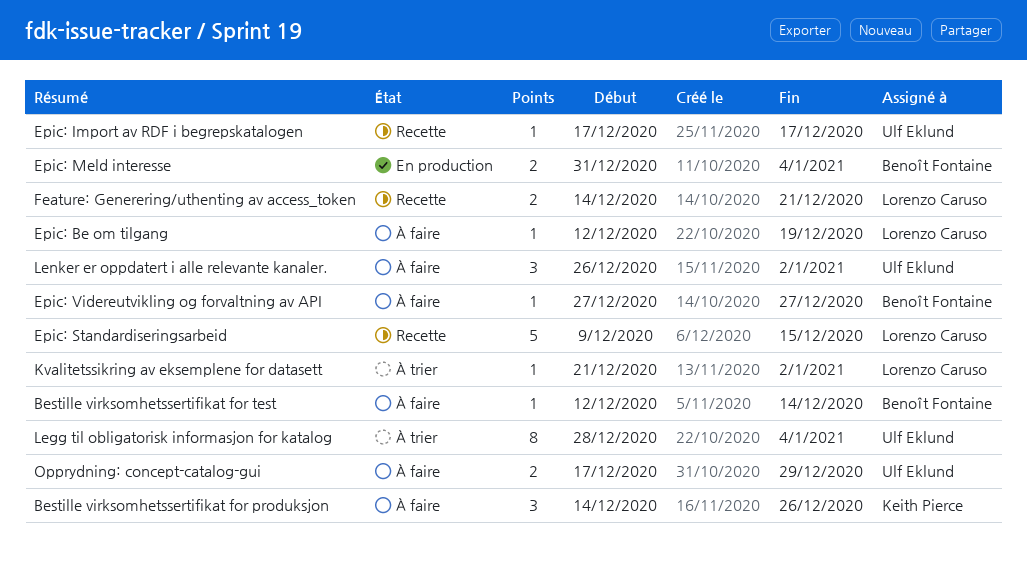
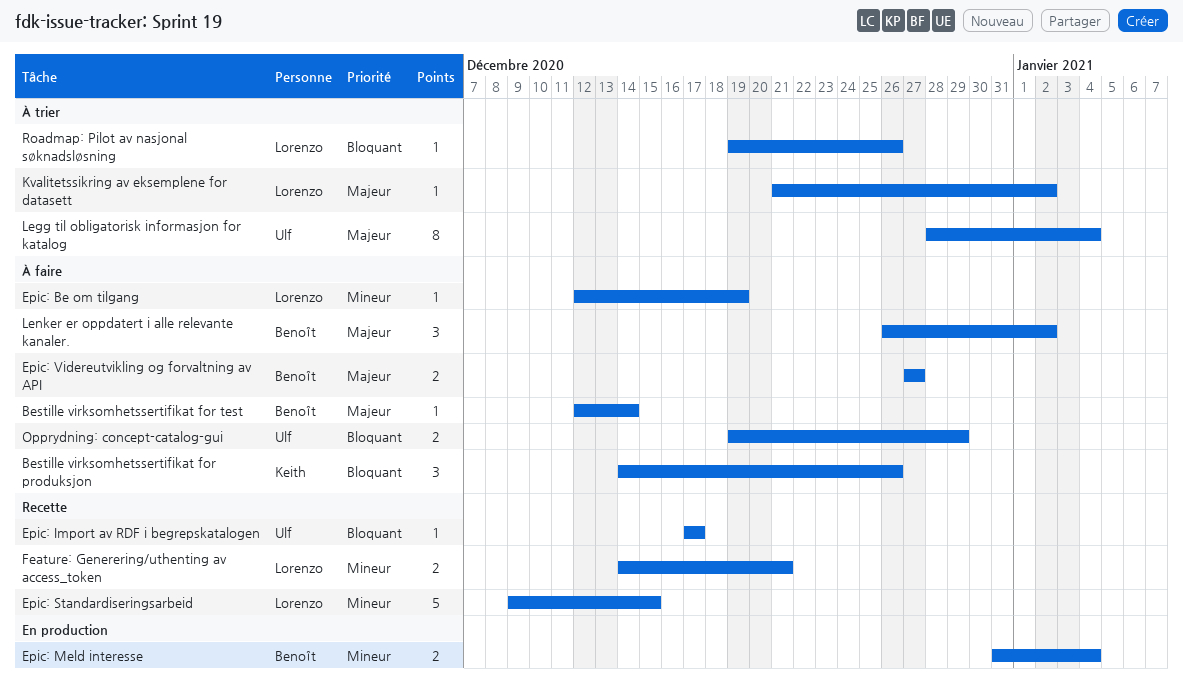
Epic: Videreutvikling og forvaltning av API, estimate: 1 -> 2
Lenker er oppdatert i alle relevante kanaler., owner: Ulf Eklund -> Benoît Fontaine
Opprydning: concept-catalog-gui, start: Dec 17 -> Dec 19
Roadmap: Pilot av nasjonal søknadsløsning: none -> present

